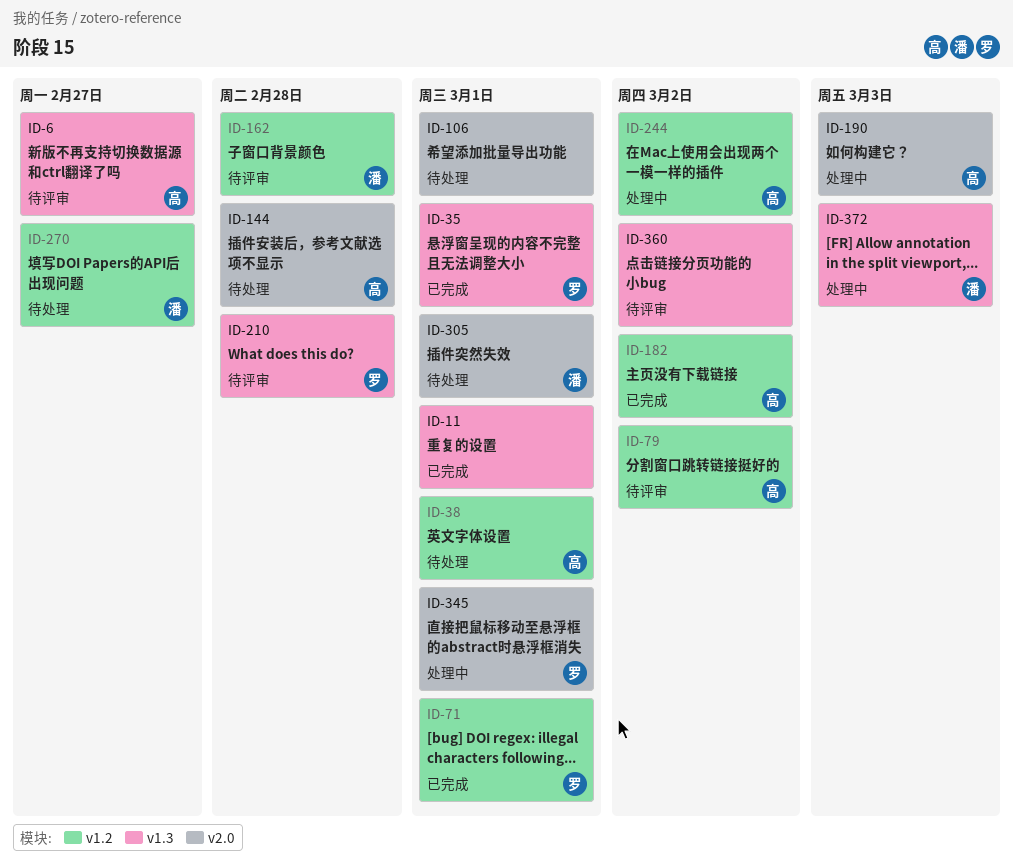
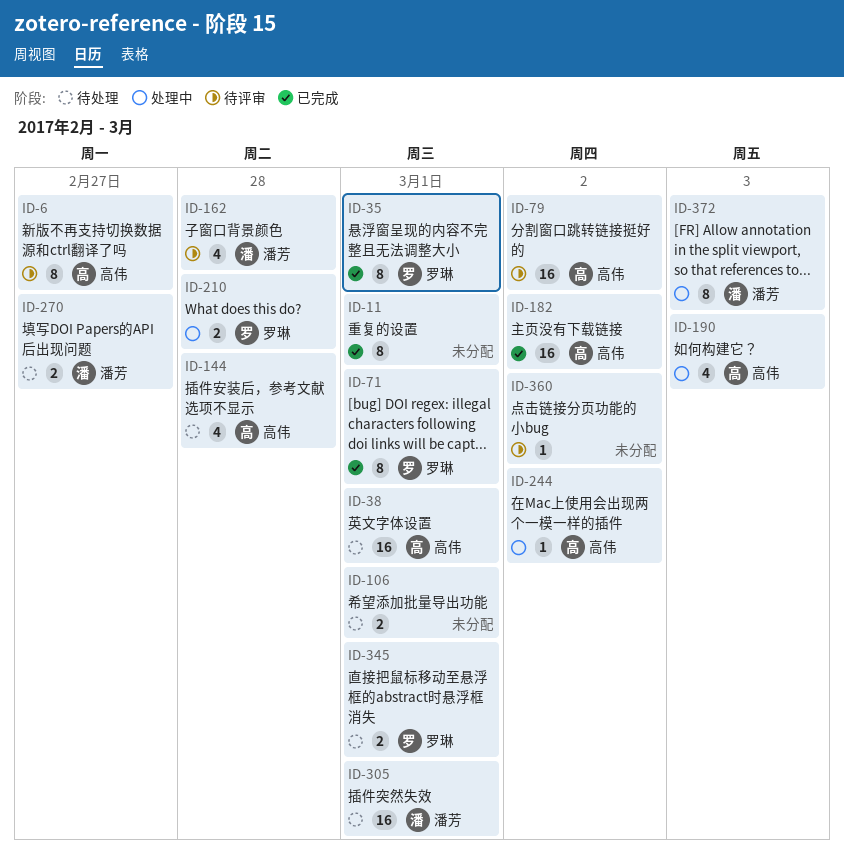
ID-210, status: 待评审 -> 处理中
ID-345, status: 处理中 -> 待处理

